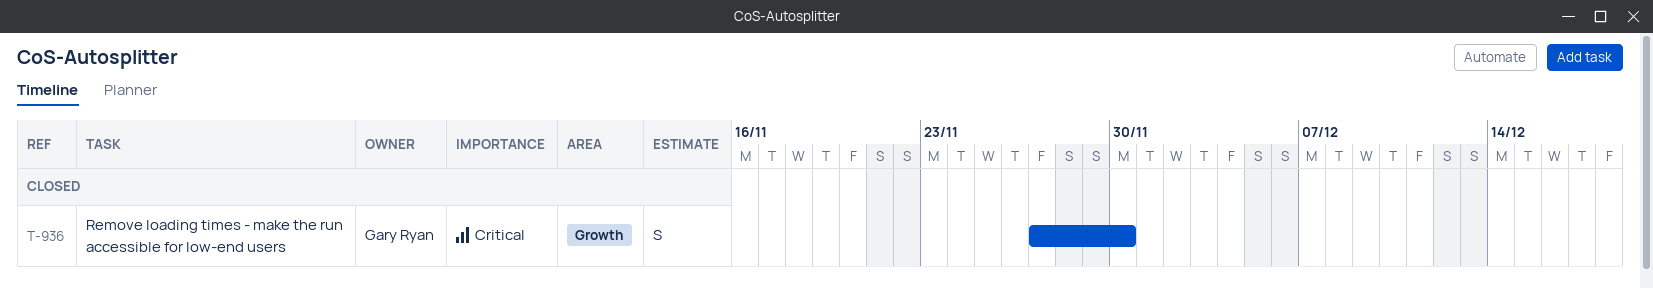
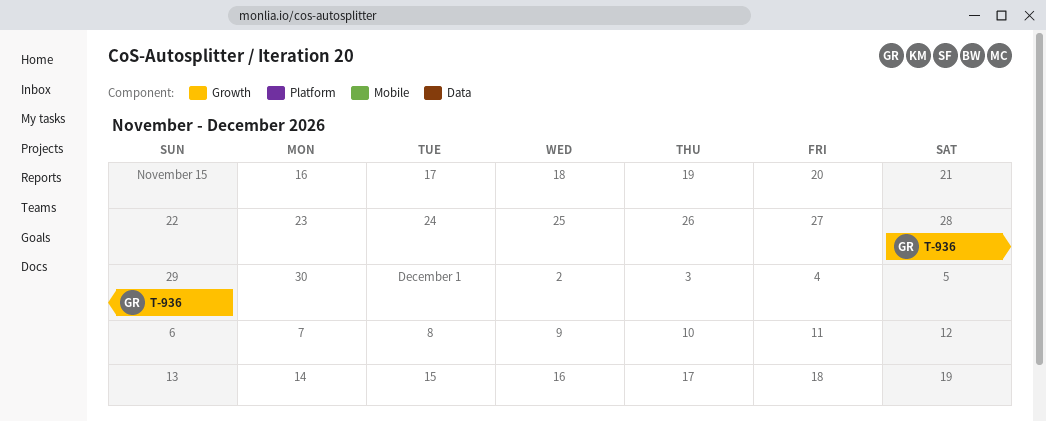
T-936, start: Nov 27 -> Nov 28
T-936, due: Nov 30 -> Nov 29

